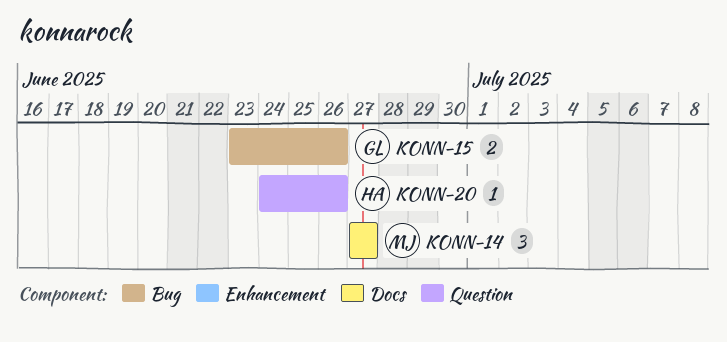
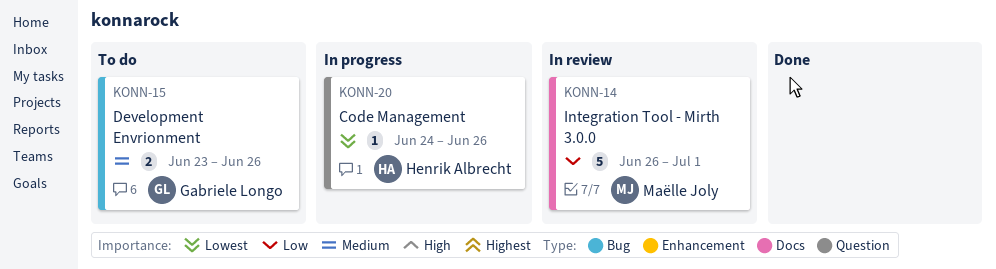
KONN-14, estimate: 3 -> 5
KONN-14, start: Jun 27 -> Jun 26
KONN-14, due: Jun 27 -> Jul 1

